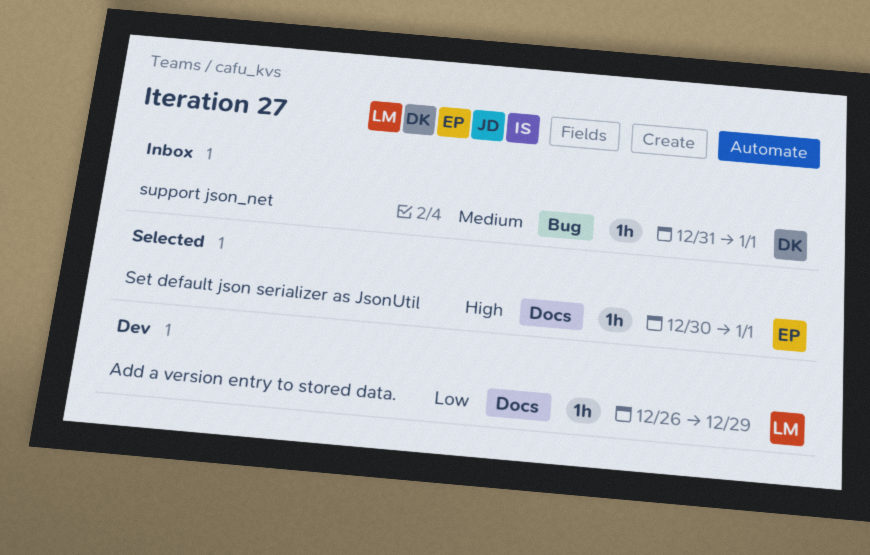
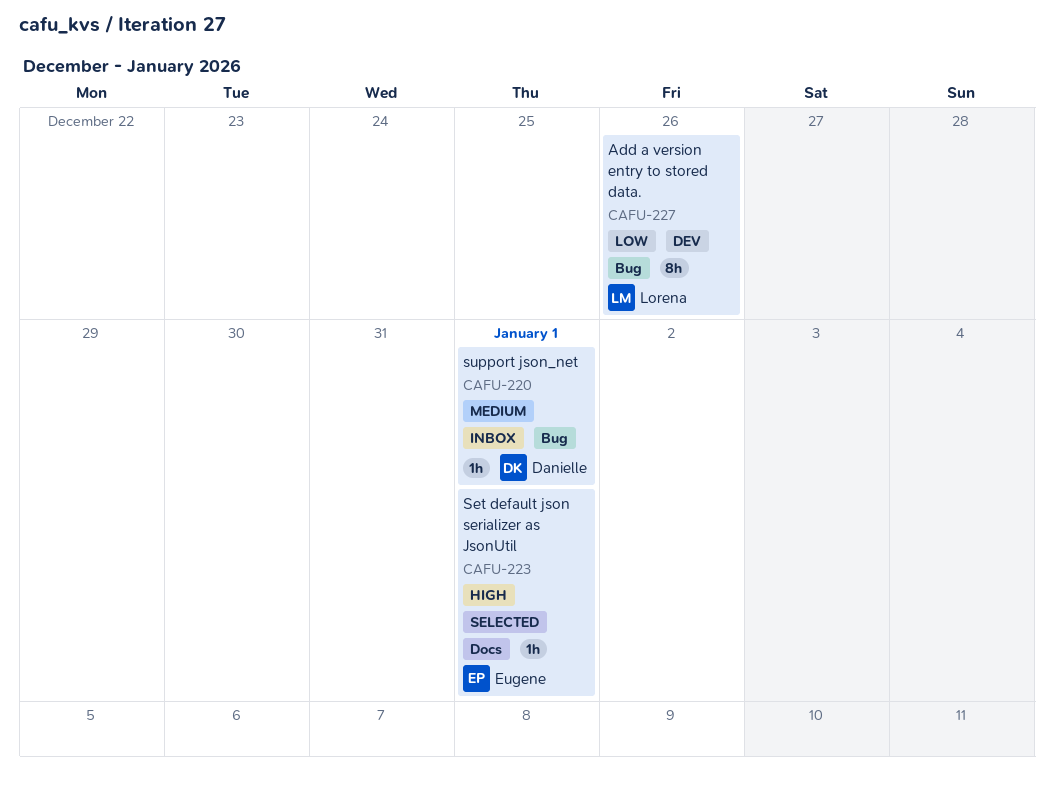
Add a version entry to stored data., label: Docs -> Bug
Add a version entry to stored data., estimate: 1h -> 8h
Add a version entry to stored data., due: Dec 29 -> Dec 26

